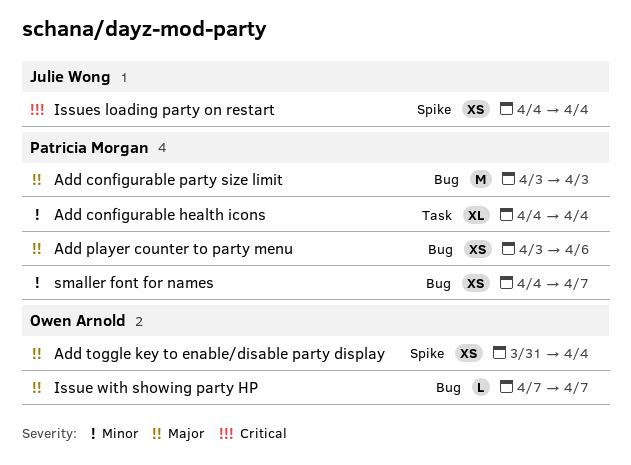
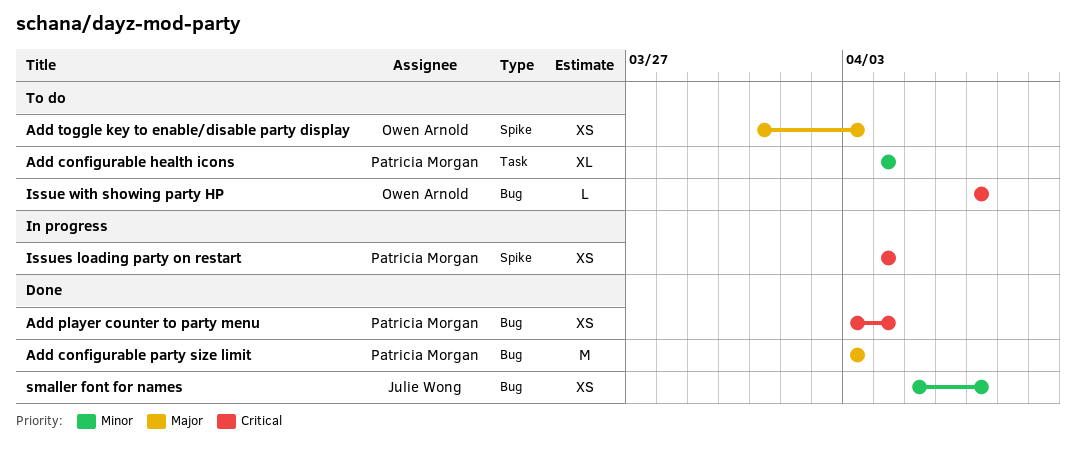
Add player counter to party menu, priority: Major -> Critical
Add player counter to party menu, due: Apr 6 -> Apr 4
Add toggle key to enable/disable party display, due: Apr 4 -> Apr 3
Issue with showing party HP, priority: Major -> Critical
Issues loading party on restart, owner: Julie Wong -> Patricia Morgan
smaller font for names, owner: Patricia Morgan -> Julie Wong
smaller font for names, start: Apr 4 -> Apr 5

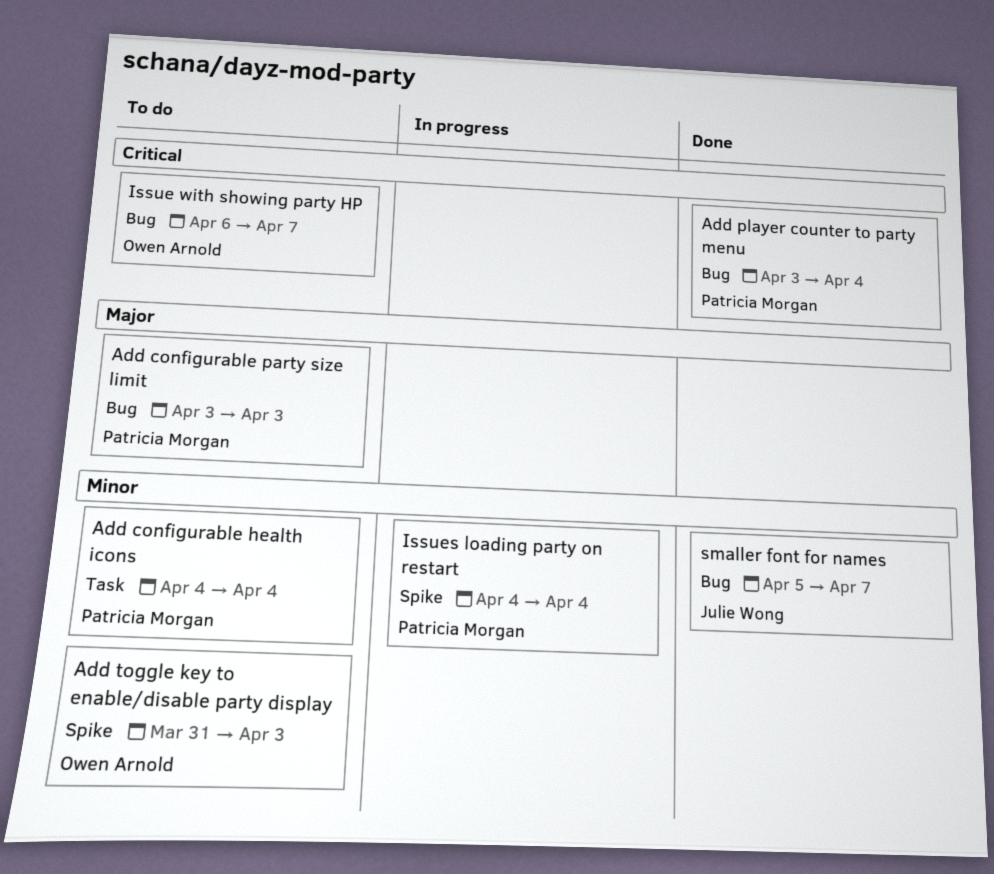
Add configurable party size limit, status: Done -> To do
Add toggle key to enable/disable party display, priority: Major -> Minor
Issue with showing party HP, start: Apr 7 -> Apr 6
Issues loading party on restart, priority: Critical -> Minor

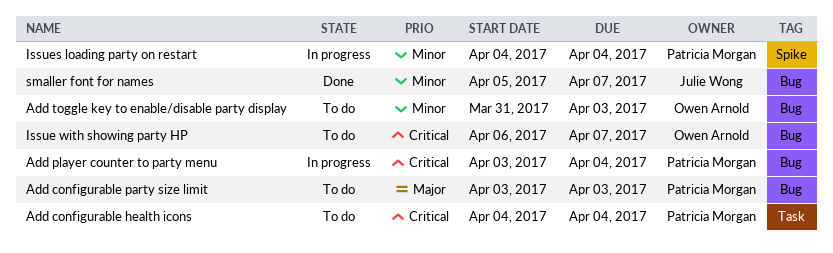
Add configurable health icons, priority: Minor -> Critical
Add player counter to party menu, status: Done -> In progress
Add toggle key to enable/disable party display, label: Spike -> Bug

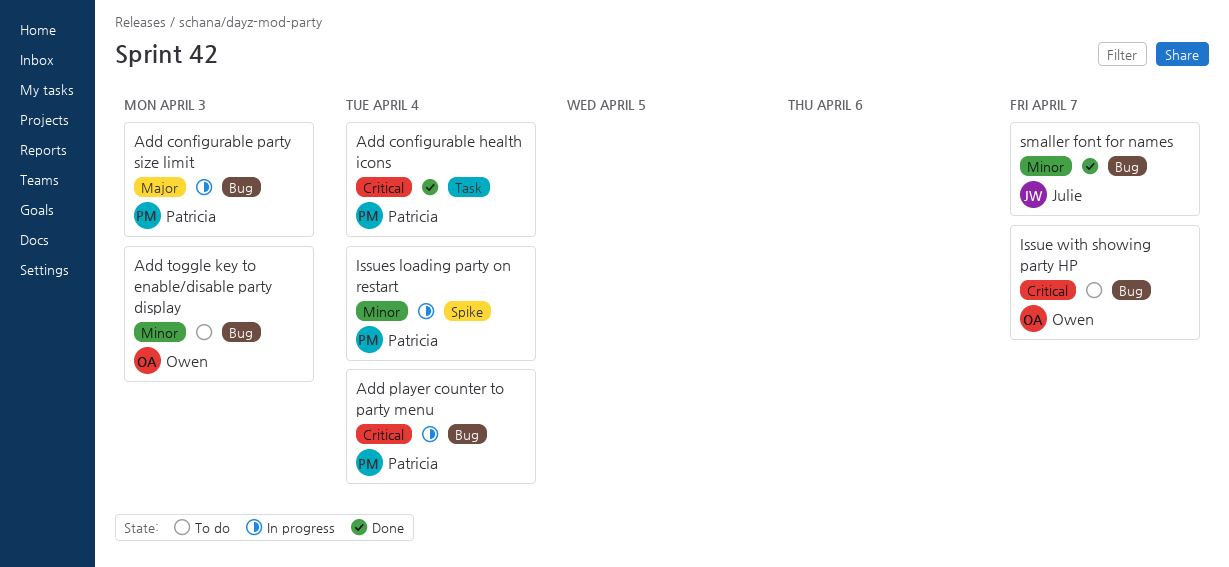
Add configurable health icons, status: To do -> Done
Add configurable party size limit, status: To do -> In progress

